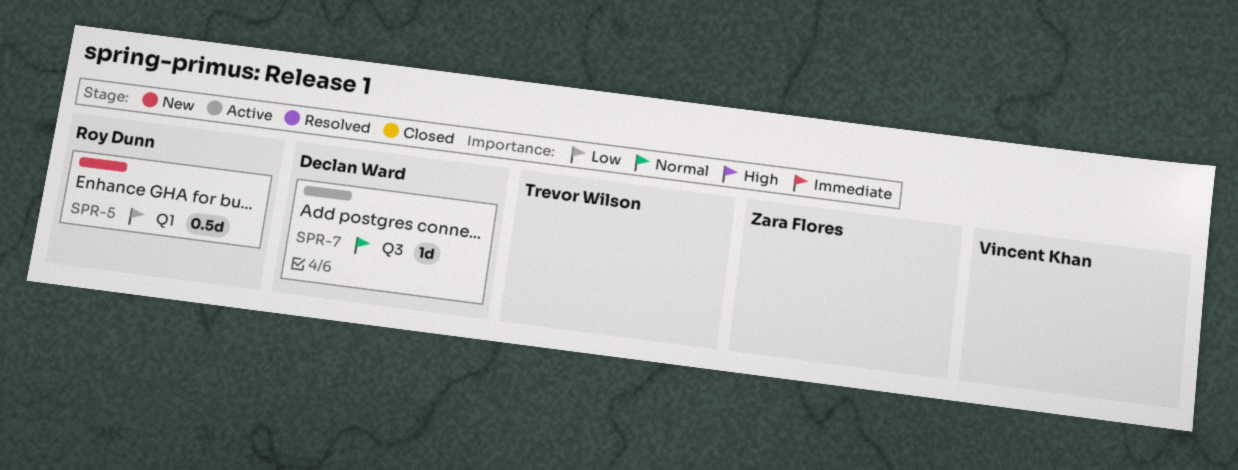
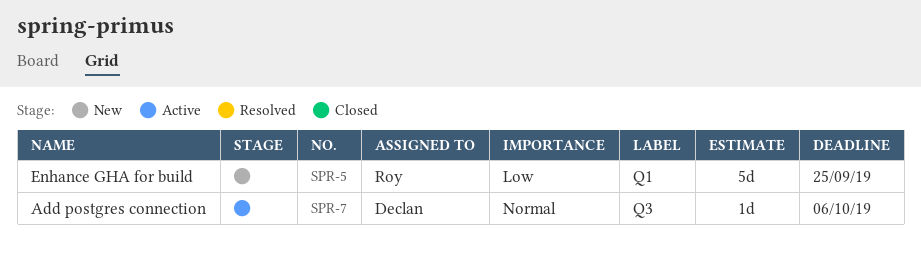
SPR-5, estimate: 0.5d -> 5d

